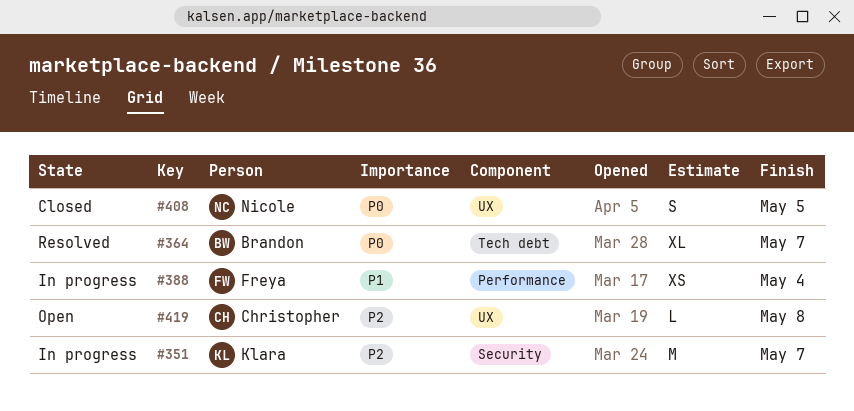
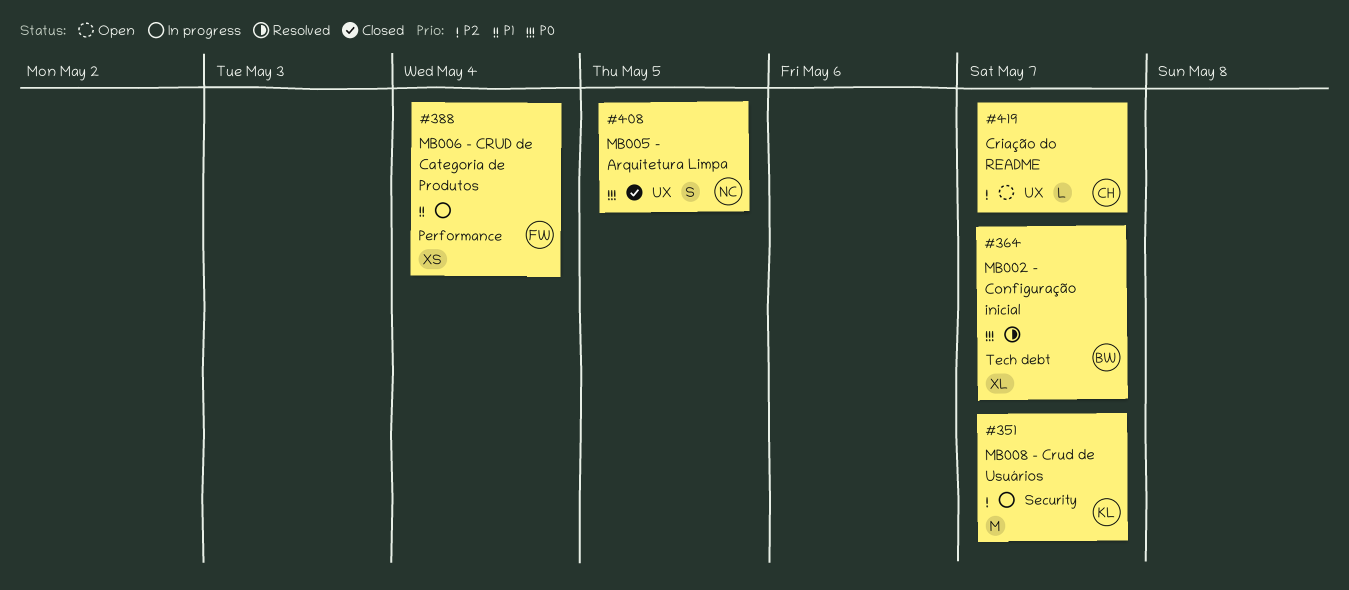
#419, due: May 8 -> May 7

